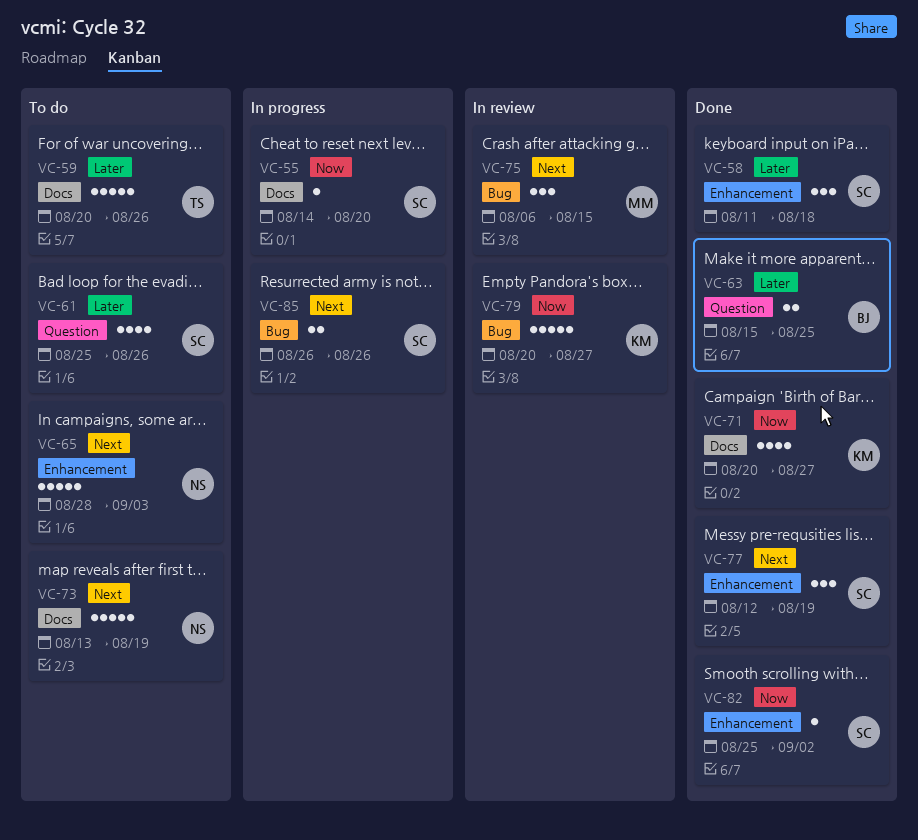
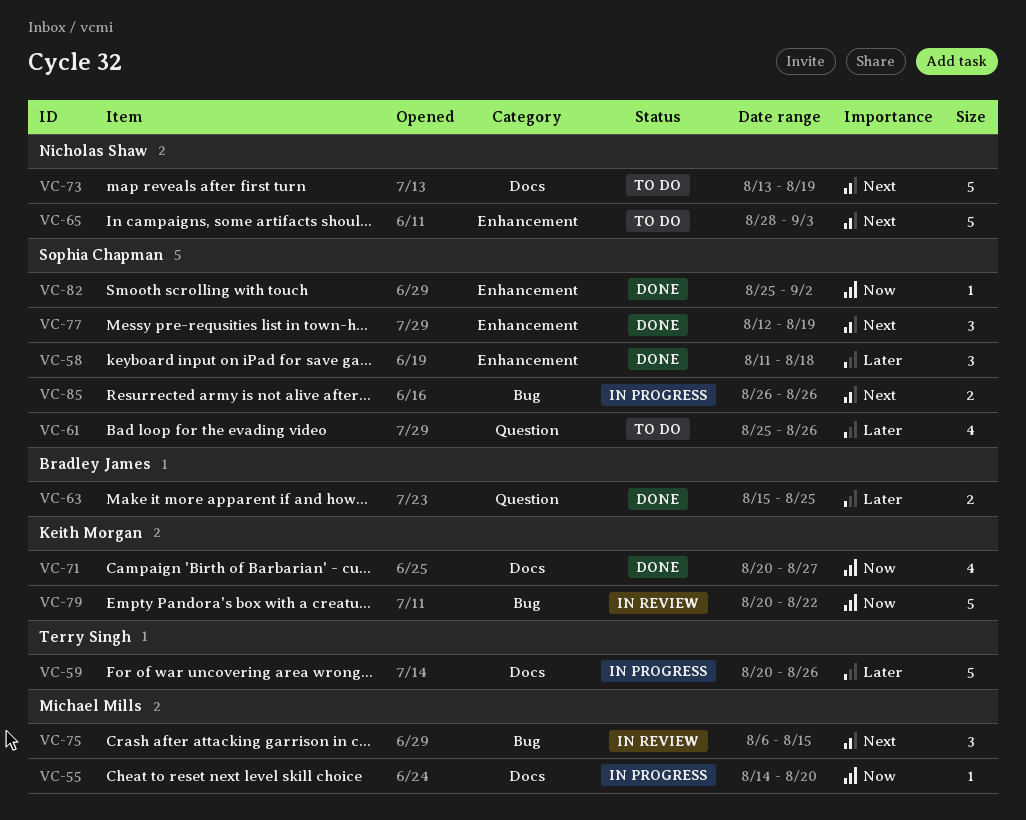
VC-55, owner: Sophia Chapman -> Michael Mills
VC-59, status: To do -> In progress
VC-79, due: Aug 27 -> Aug 22

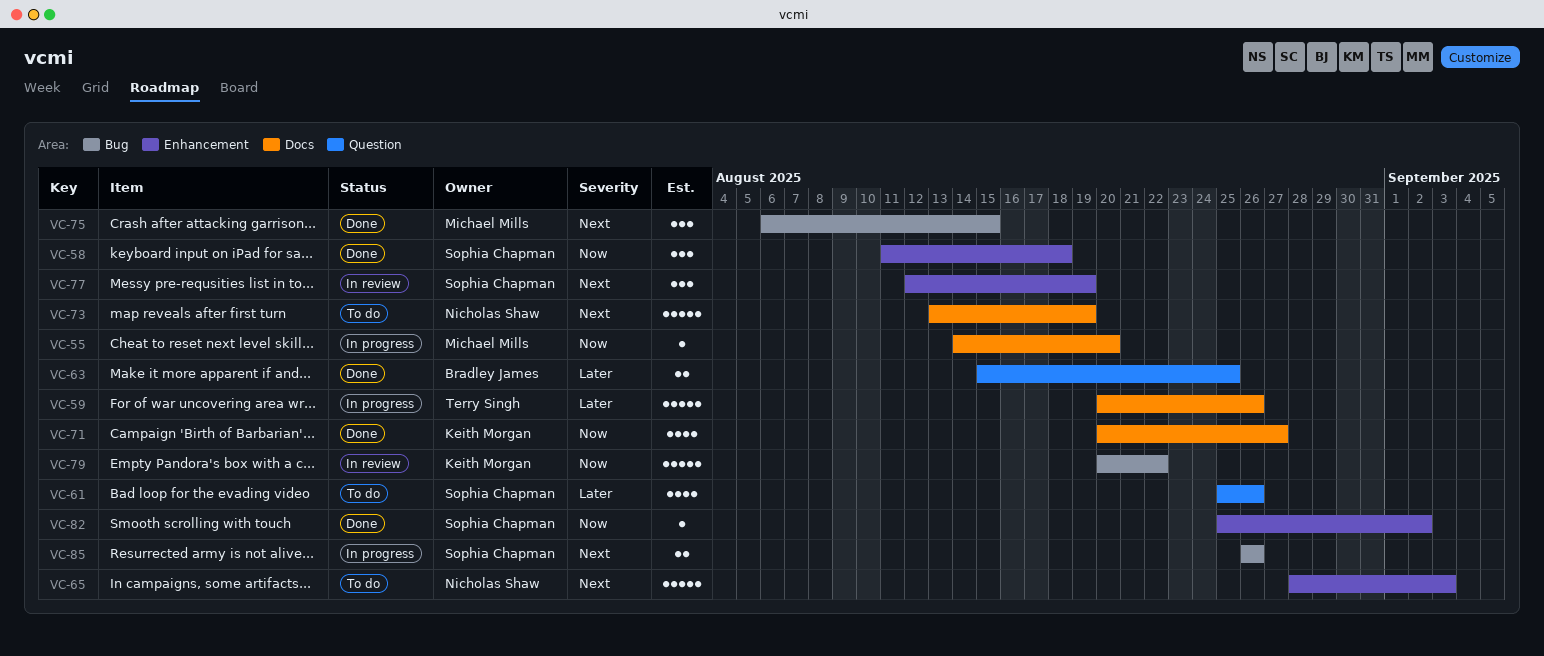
VC-58, priority: Later -> Now
VC-75, status: In review -> Done
VC-77, status: Done -> In review

